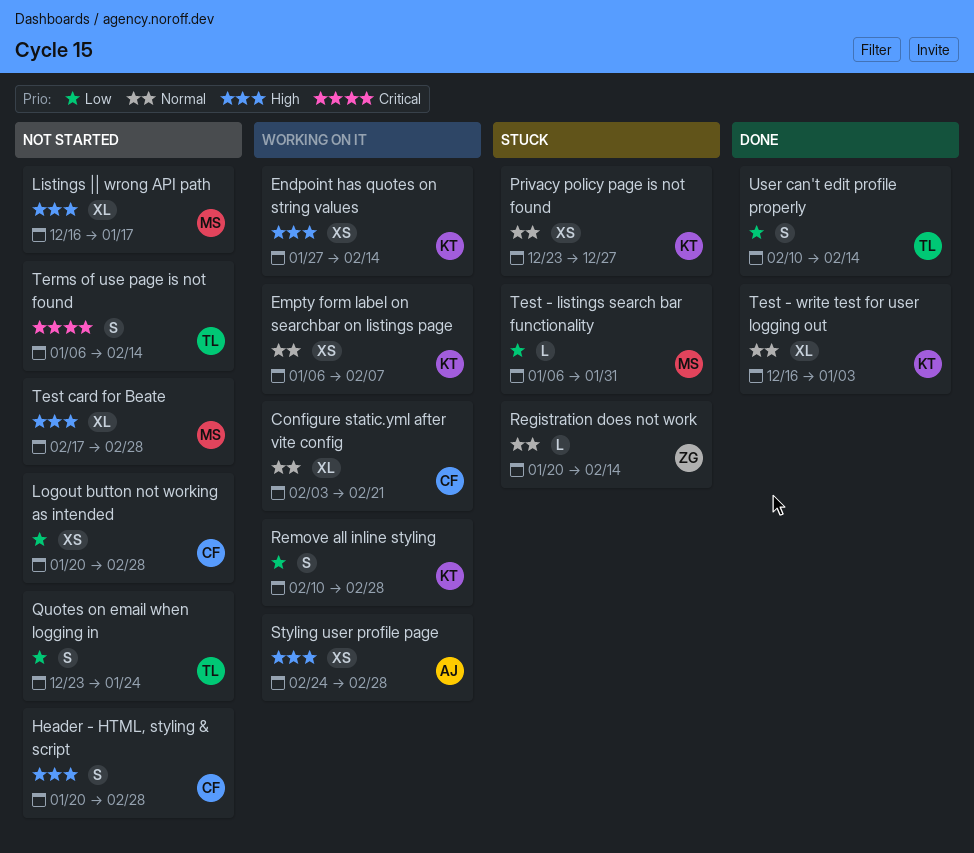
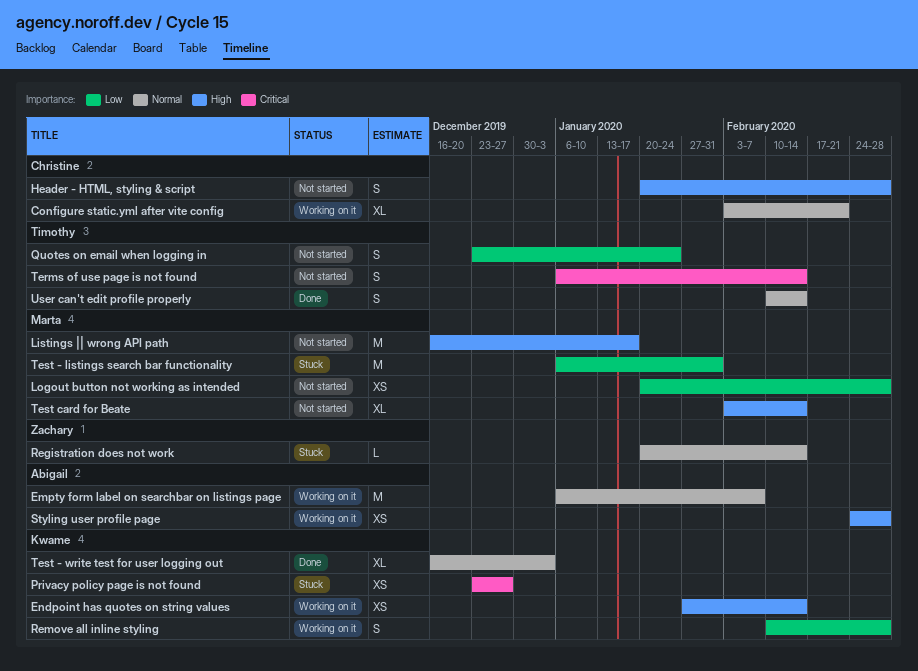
Empty form label on searchbar on listings page, owner: Kwame -> Abigail
Empty form label on searchbar on listings page, estimate: XS -> M
Listings || wrong API path, estimate: XL -> M
Logout button not working as intended, owner: Christine -> Marta
Privacy policy page is not found, priority: Normal -> Critical
Test - listings search bar functionality, estimate: L -> M
Test card for Beate, start: Feb 17 -> Feb 3
Test card for Beate, due: Feb 28 -> Feb 14
User can't edit profile properly, priority: Low -> Normal

